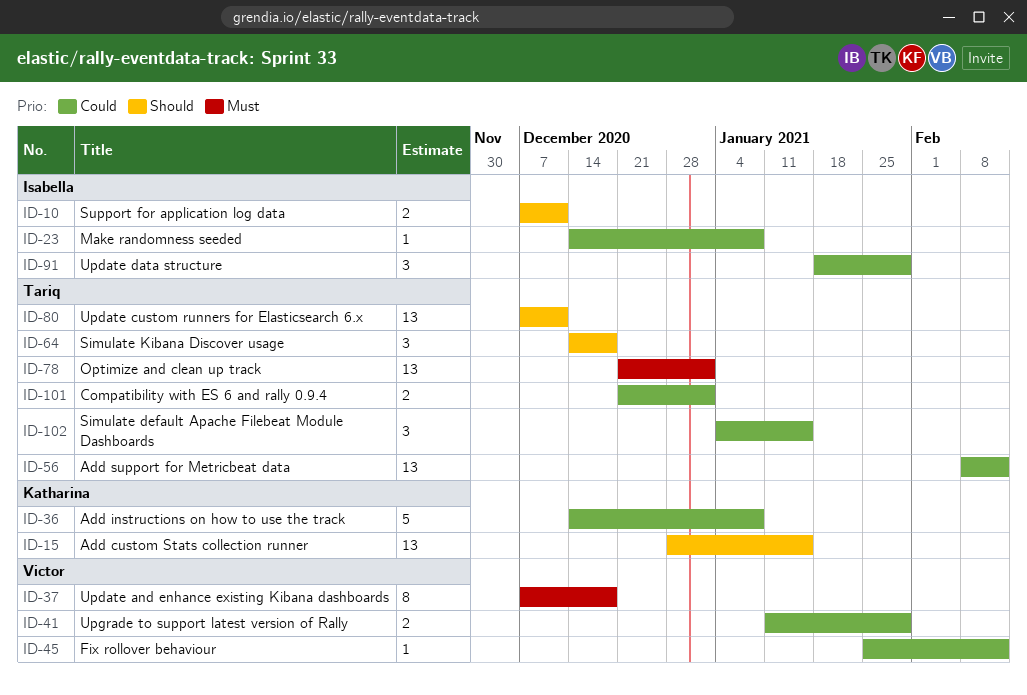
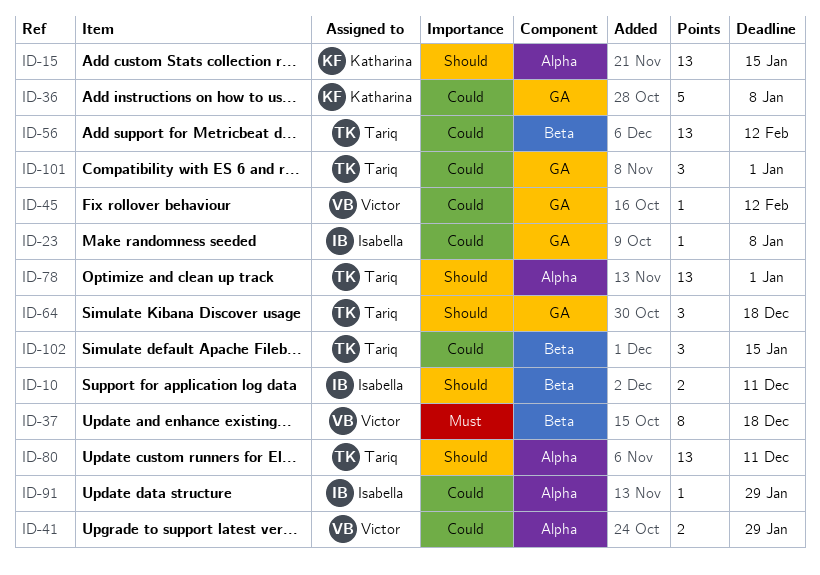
ID-78, priority: Must -> Should
ID-91, estimate: 3 -> 1
ID-101, estimate: 2 -> 3

